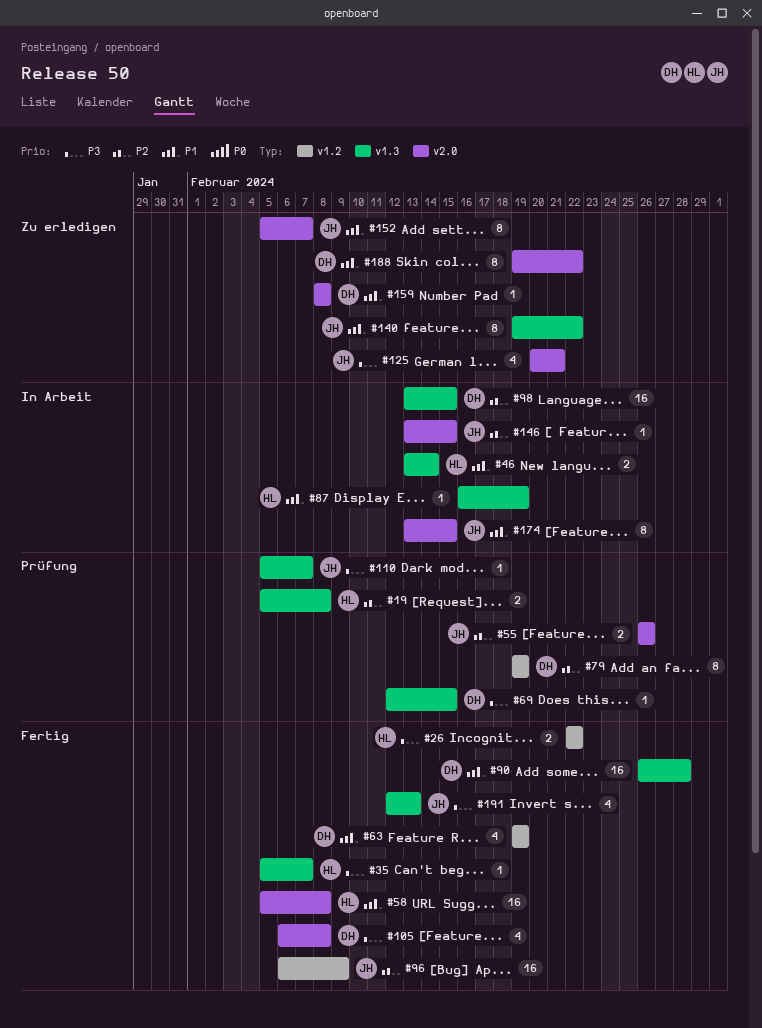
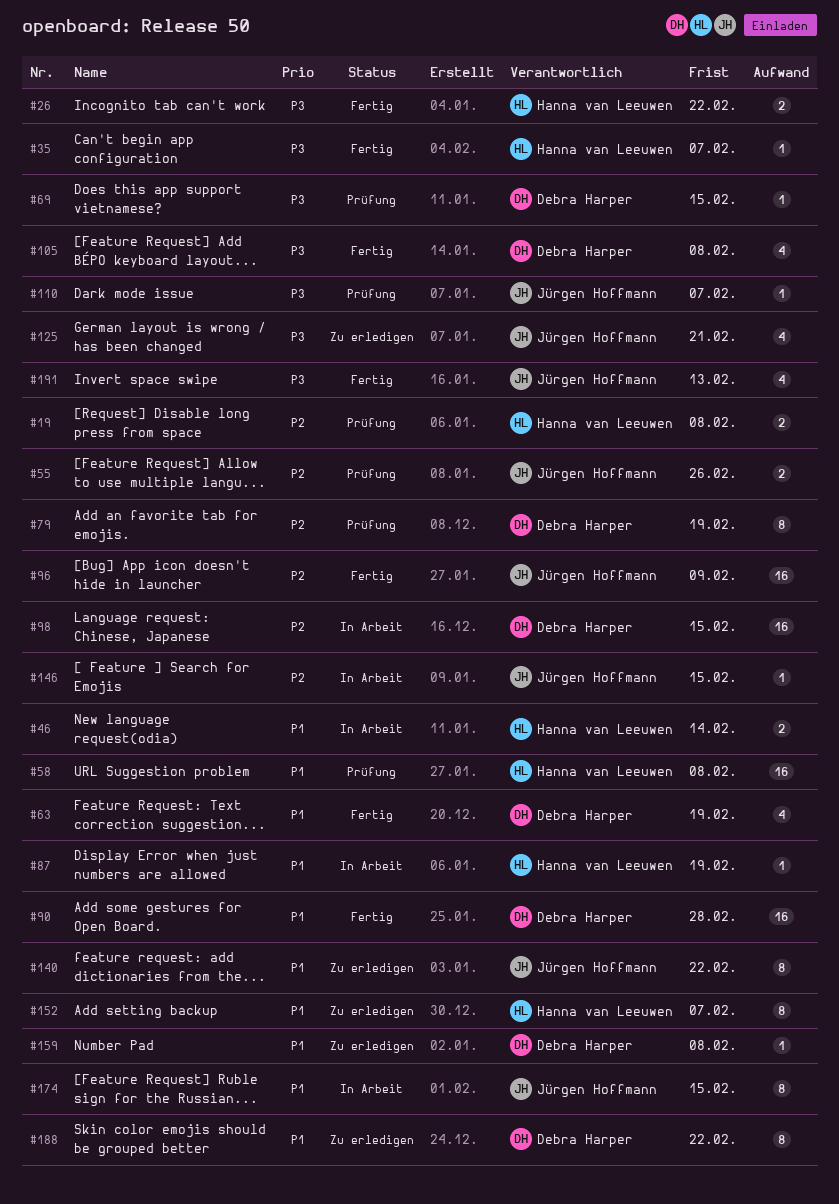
#58, status: Fertig -> Prüfung
#152, owner: Jürgen Hoffmann -> Hanna van Leeuwen

